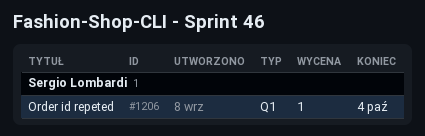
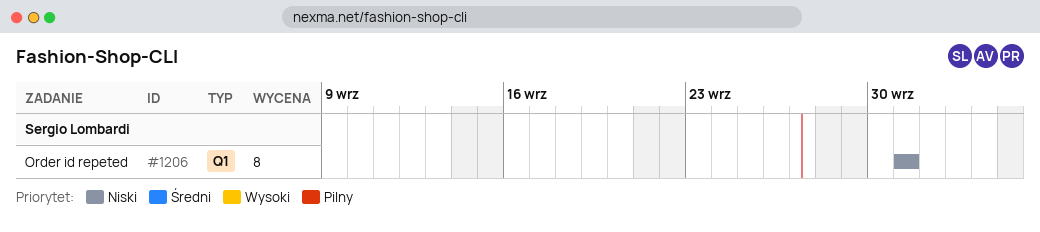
#1206, estimate: 1 -> 8
#1206, due: Oct 4 -> Oct 1

